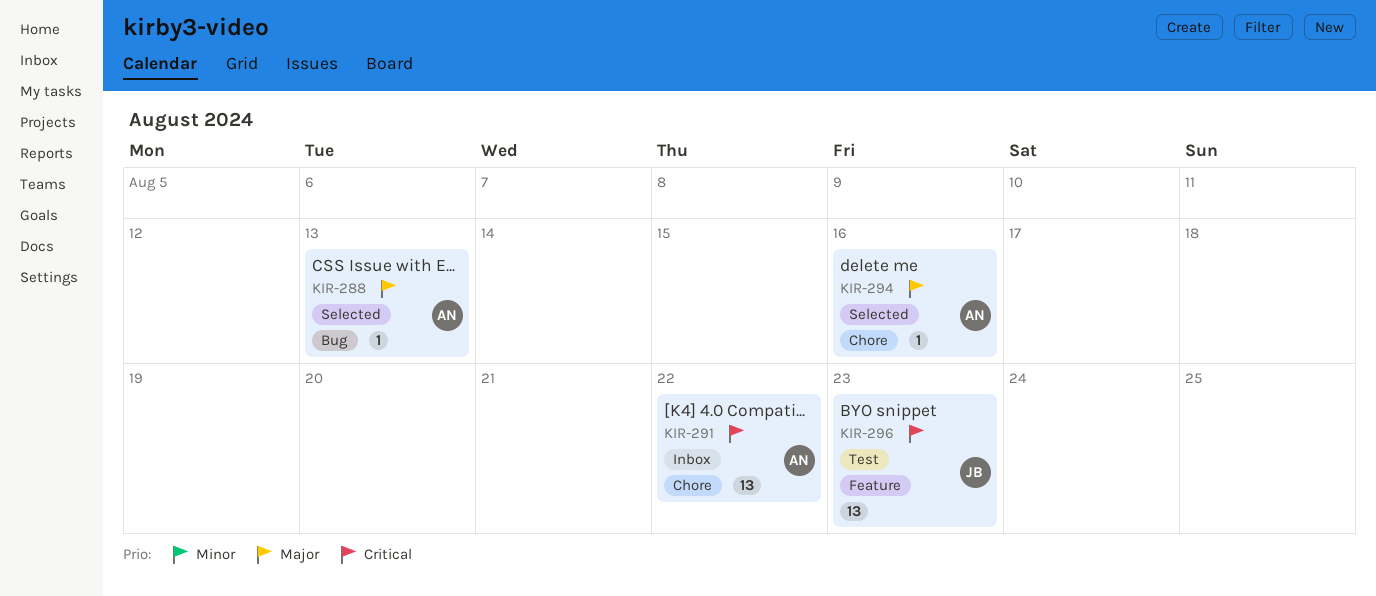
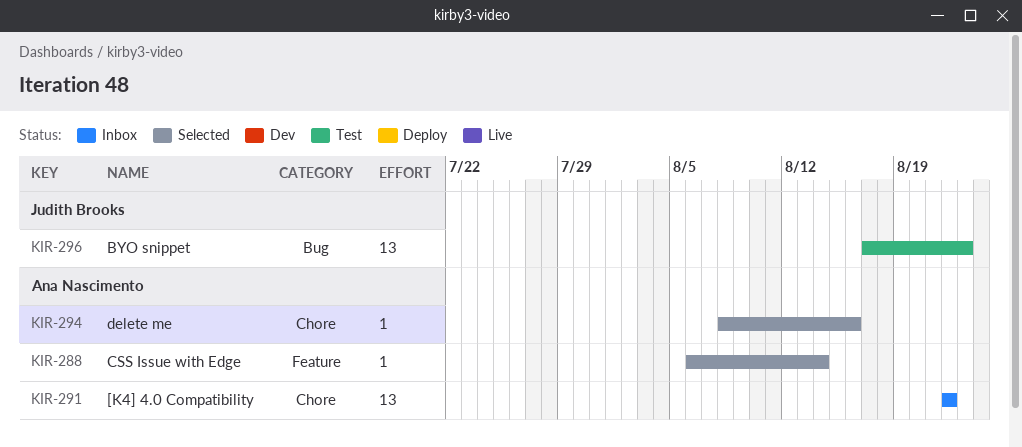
KIR-288, label: Bug -> Feature
KIR-288, due: Aug 13 -> Aug 14
KIR-296, label: Feature -> Bug

